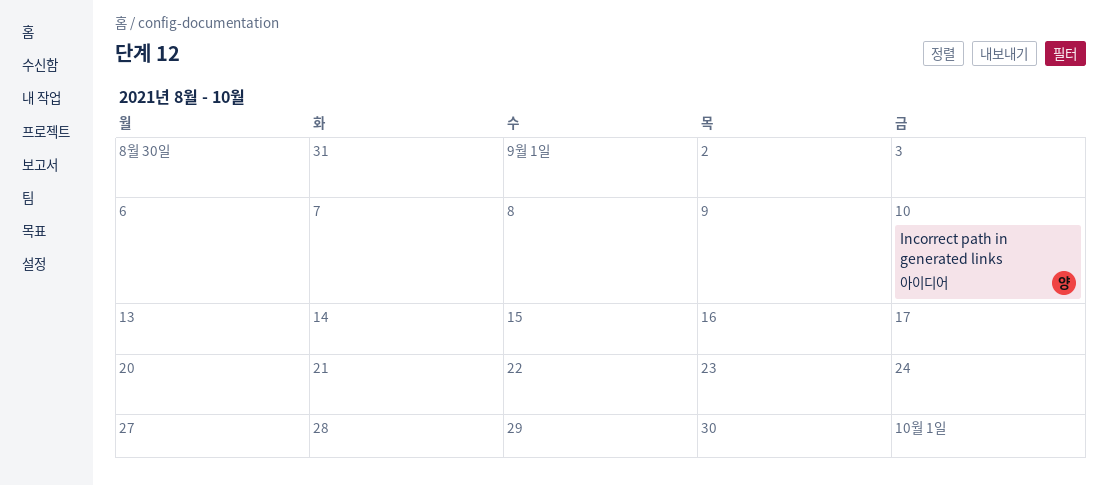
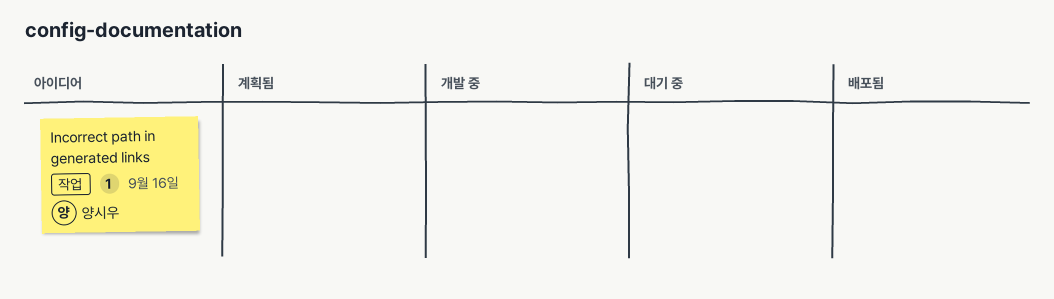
Incorrect path in generated links, due: Sep 10 -> Sep 16

